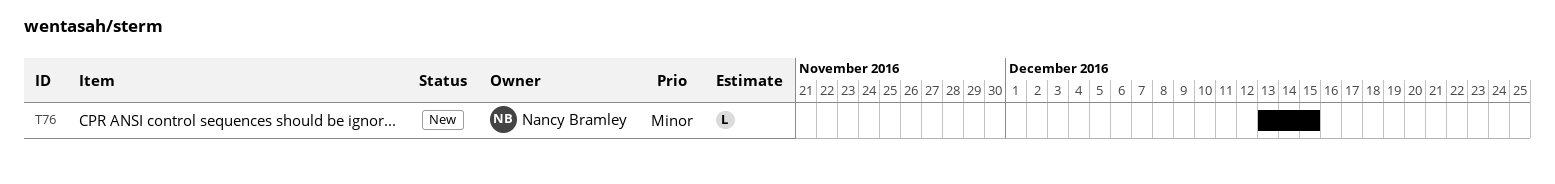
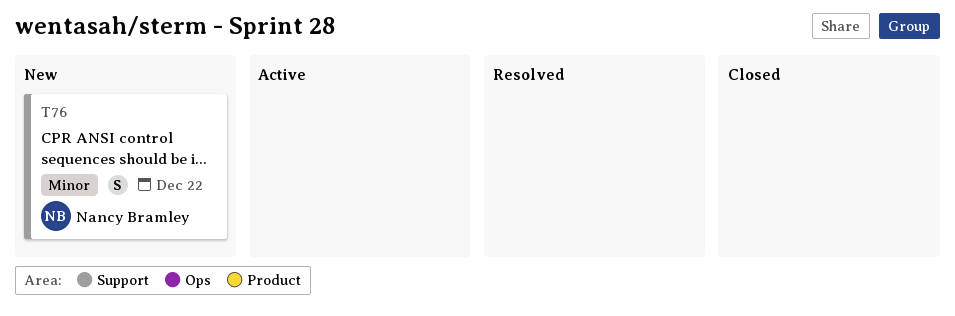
T76, estimate: L -> S
T76, due: Dec 15 -> Dec 22

